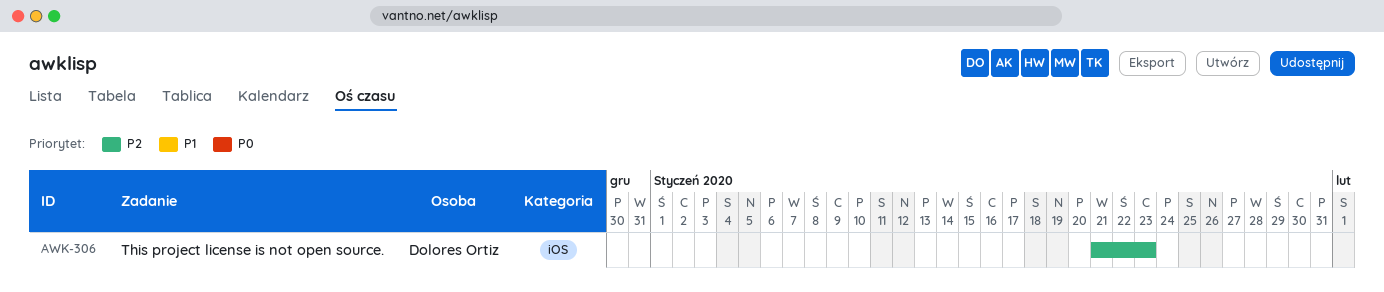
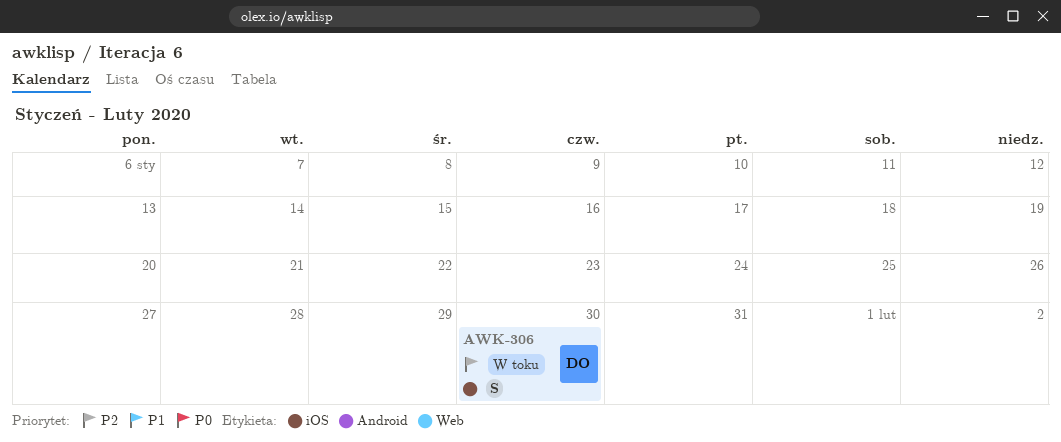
AWK-306, due: Jan 23 -> Jan 30

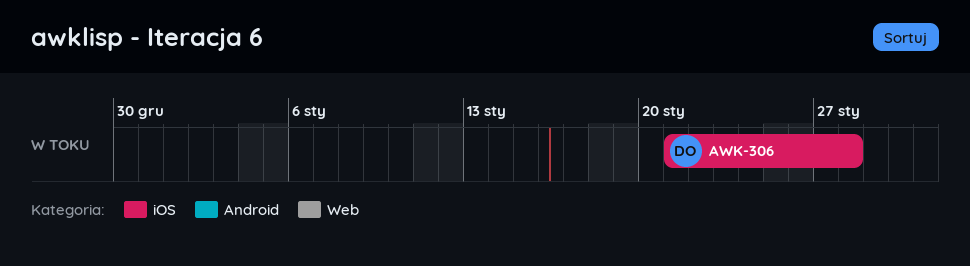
AWK-306, due: Jan 30 -> Jan 28

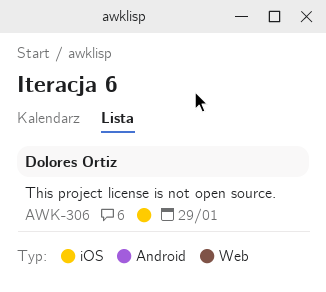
AWK-306, due: Jan 28 -> Jan 29

